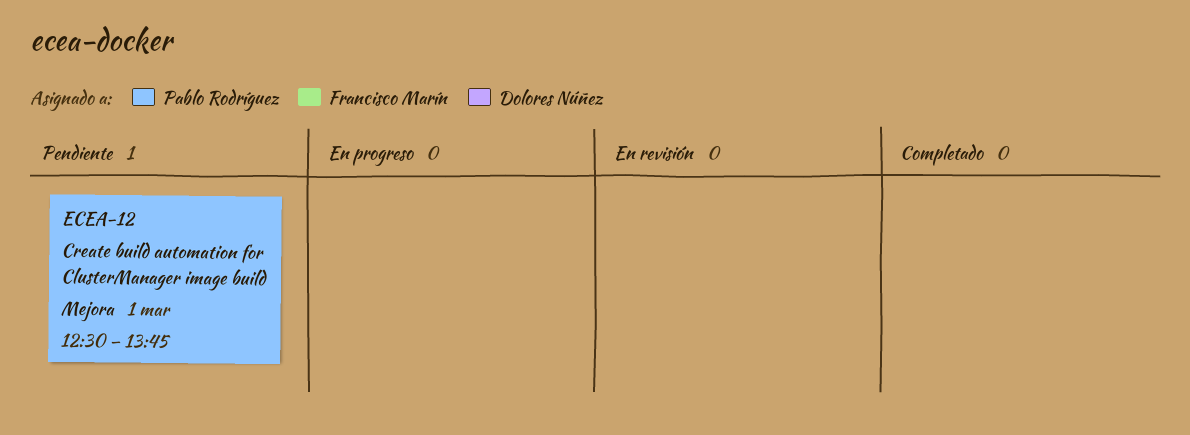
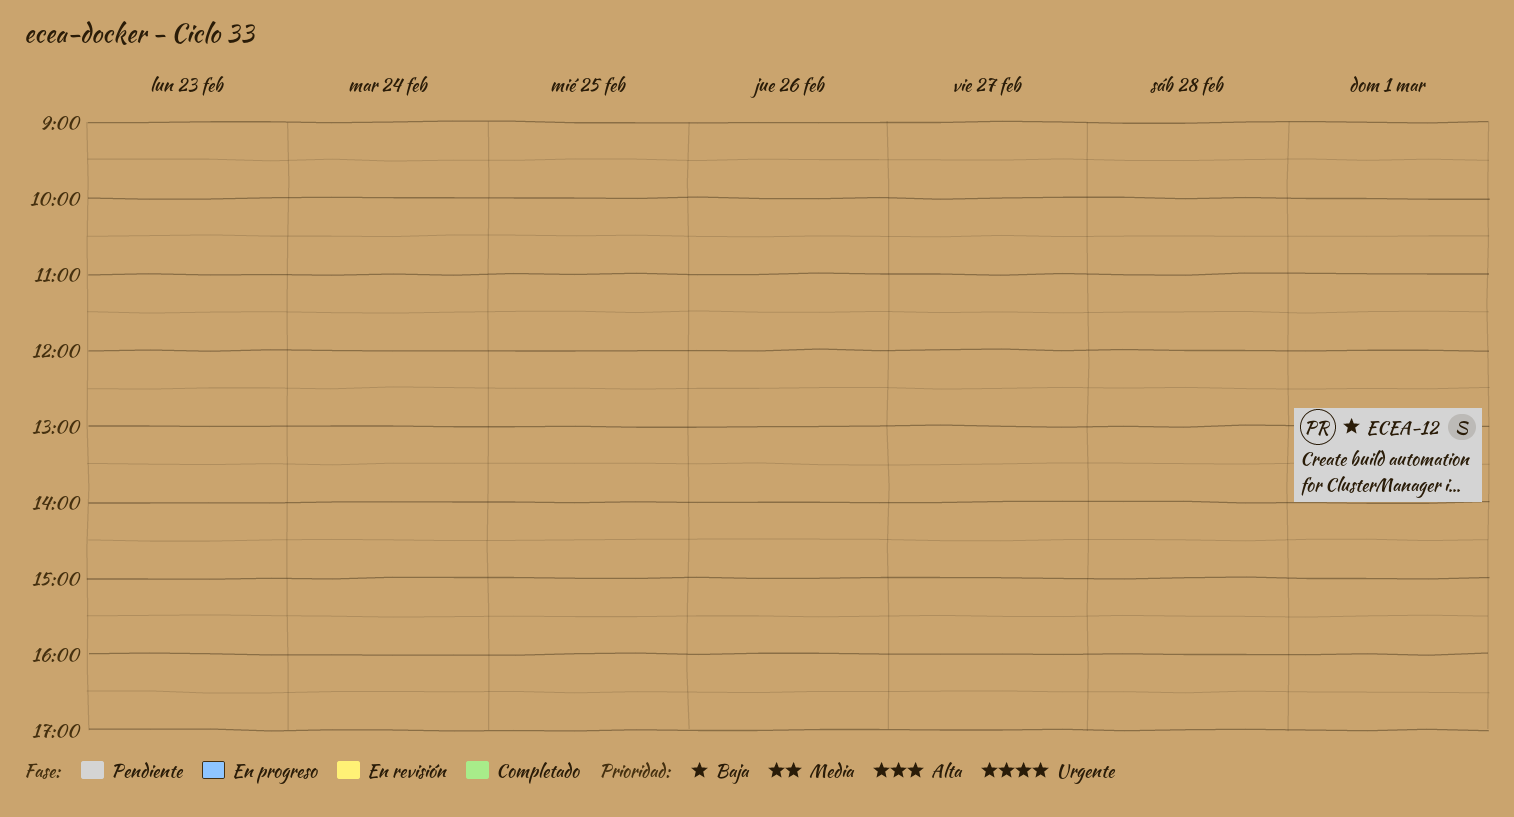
ECEA-12, begins: 12:30 -> 12:45
ECEA-12, ends: 13:45 -> 14:00

